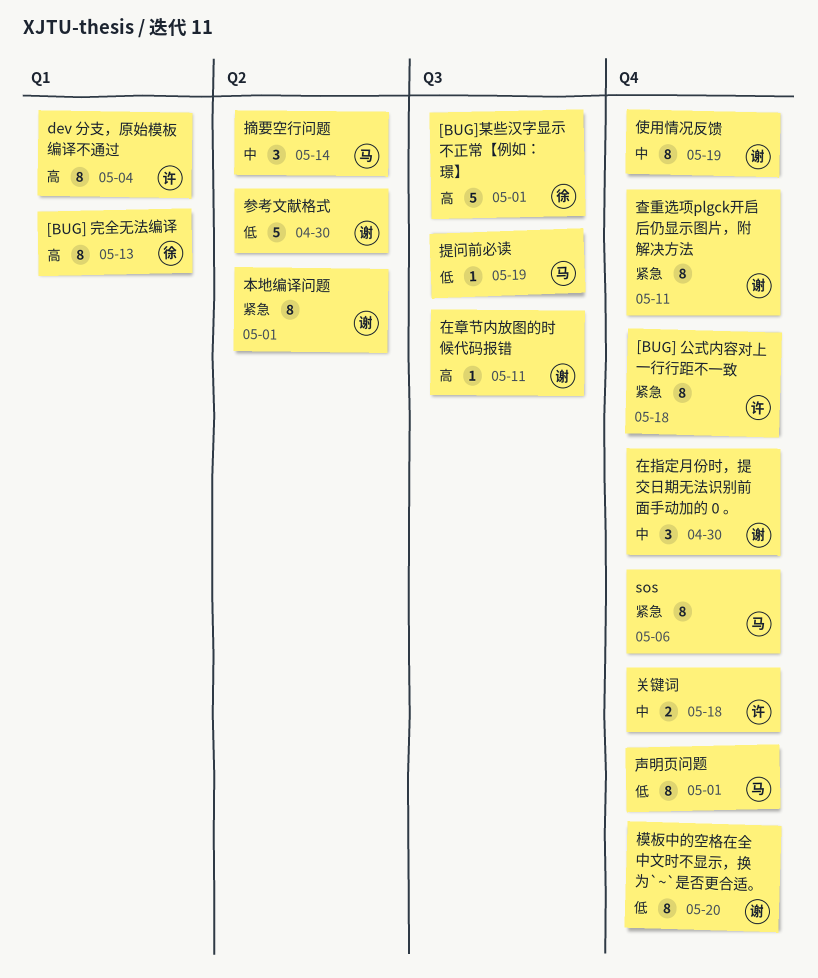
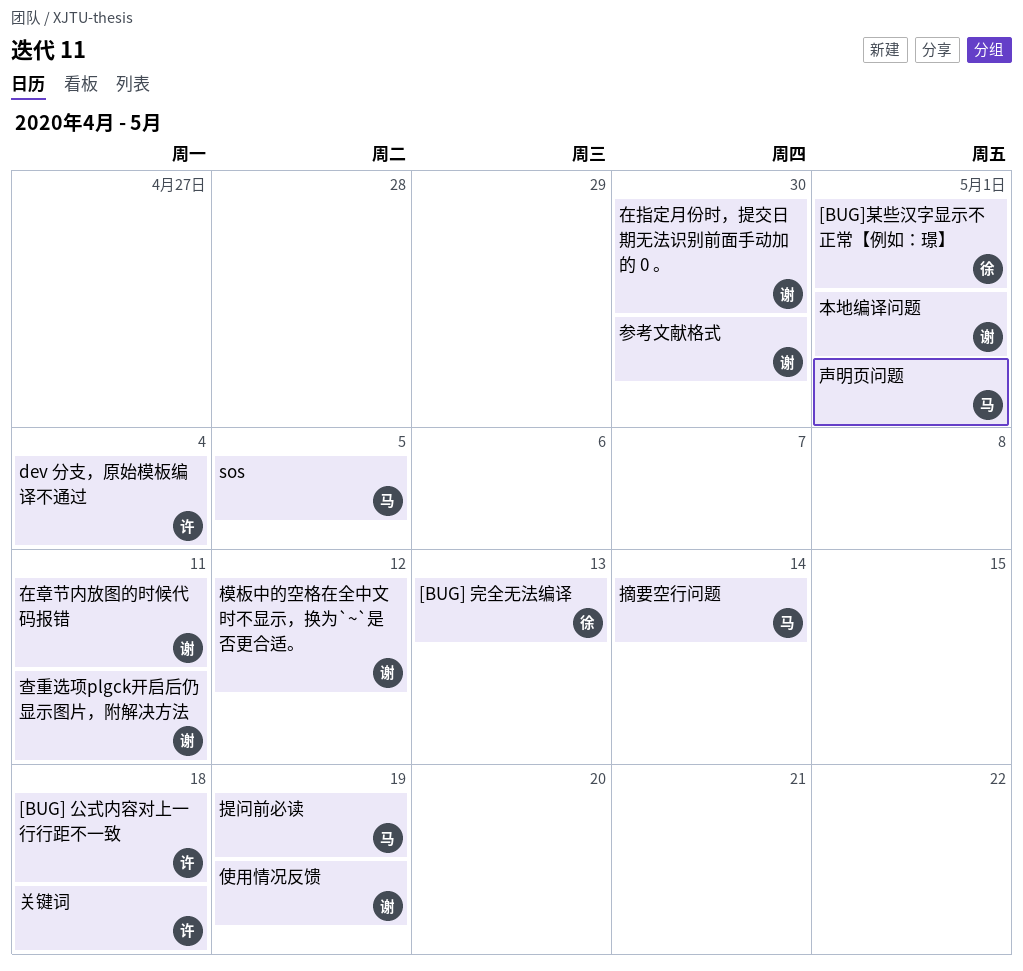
sos, due: May 6 -> May 5
模板中的空格在全中文时不显示，换为`~`是否更合适。, due: May 20 -> May 12

